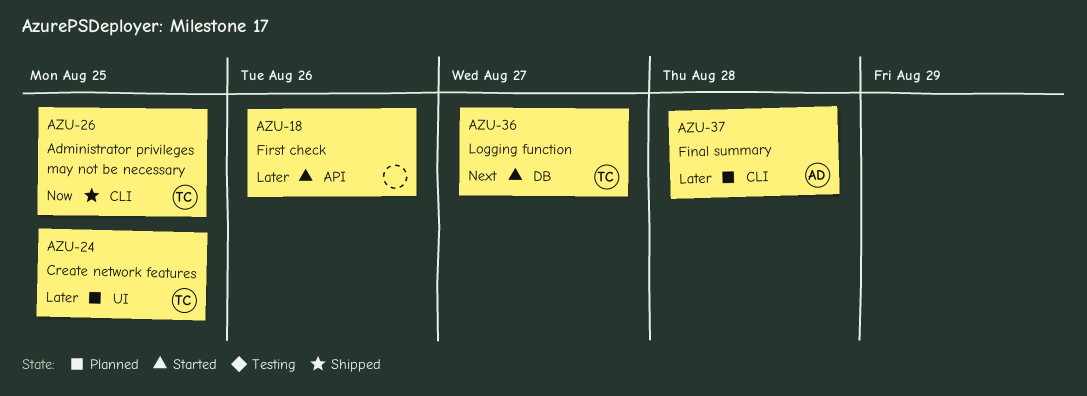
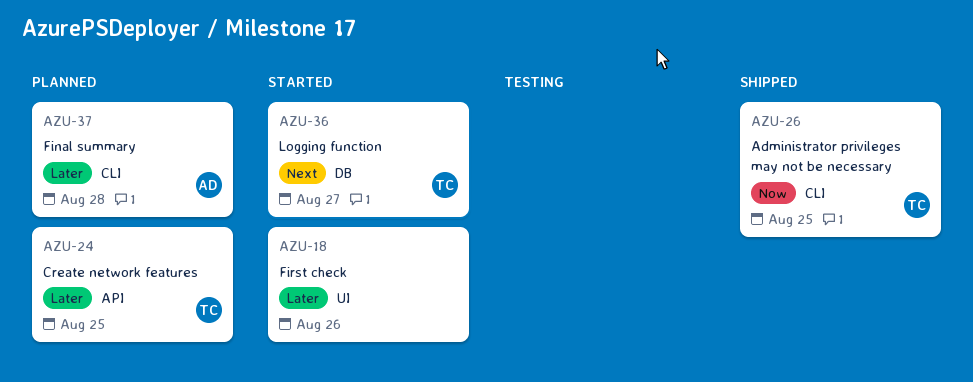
AZU-18, label: API -> UI
AZU-24, label: UI -> API

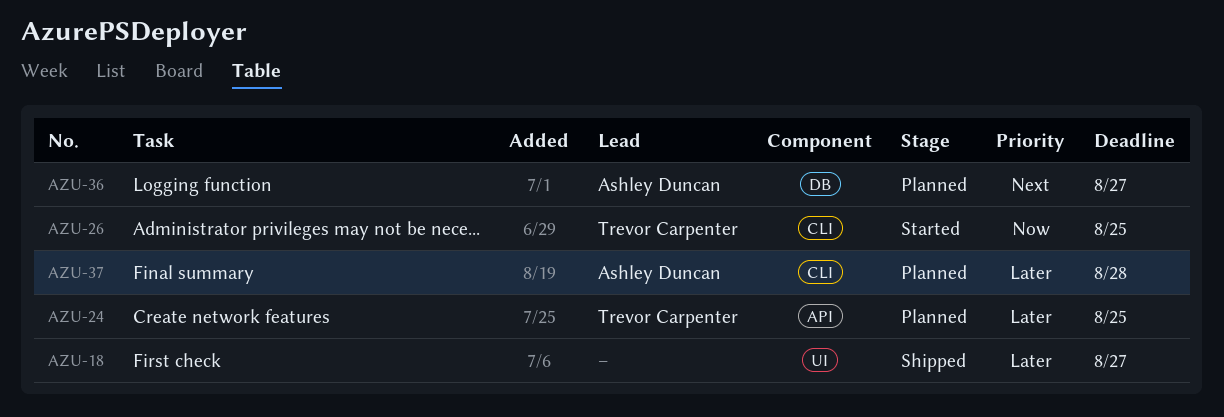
AZU-18, status: Started -> Shipped
AZU-18, due: Aug 26 -> Aug 27
AZU-26, status: Shipped -> Started
AZU-36, status: Started -> Planned
AZU-36, owner: Trevor Carpenter -> Ashley Duncan

